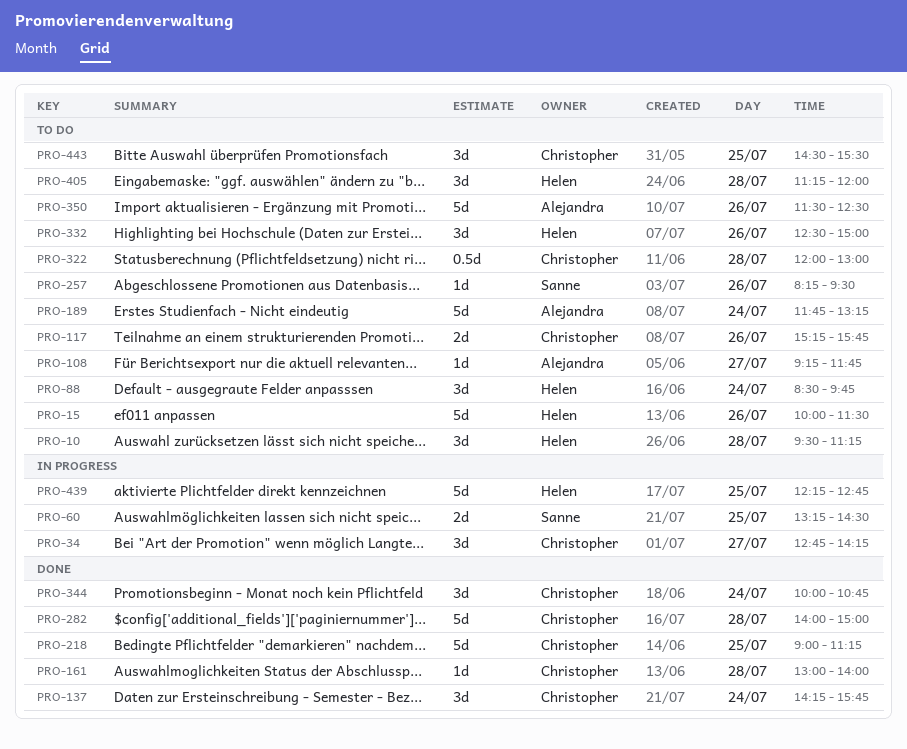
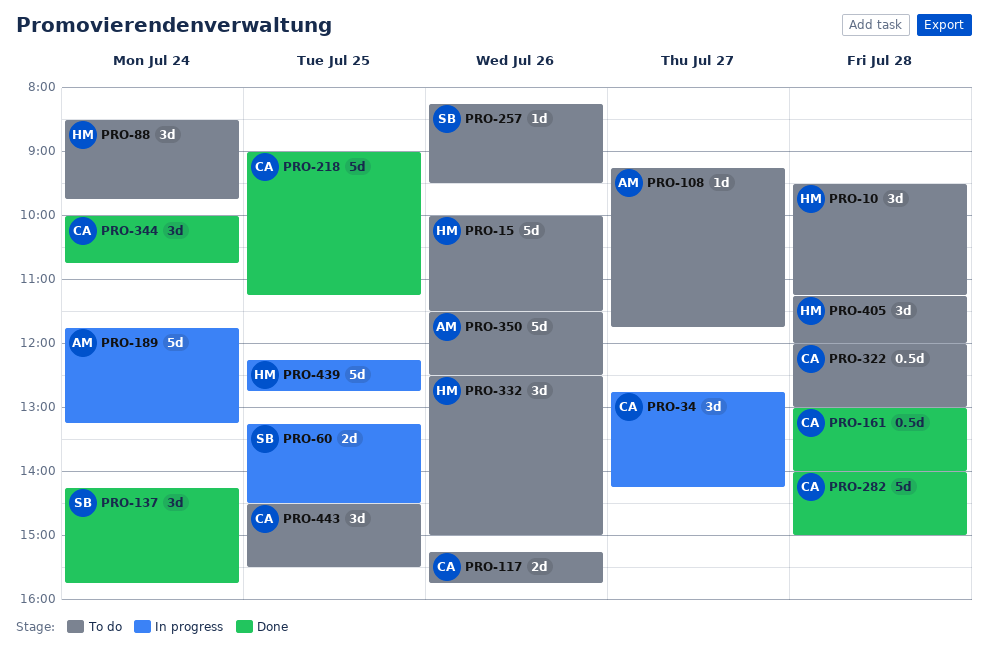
PRO-137, owner: Christopher -> Sanne
PRO-161, estimate: 1d -> 0.5d
PRO-189, status: To do -> In progress

